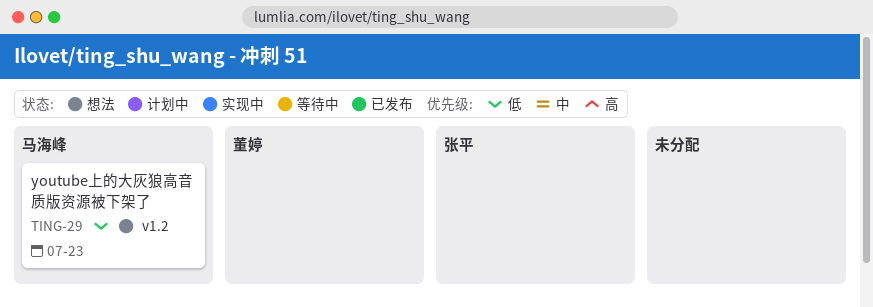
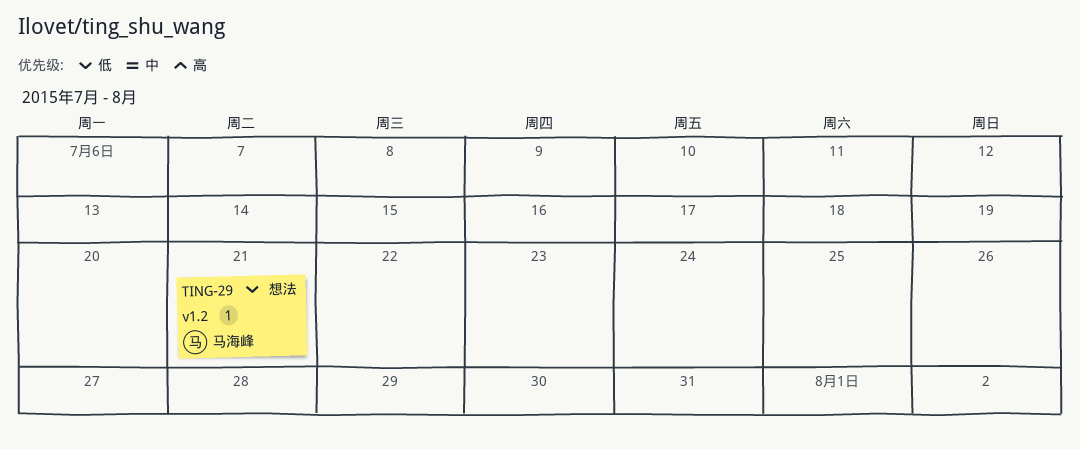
TING-29, due: Jul 23 -> Jul 21

